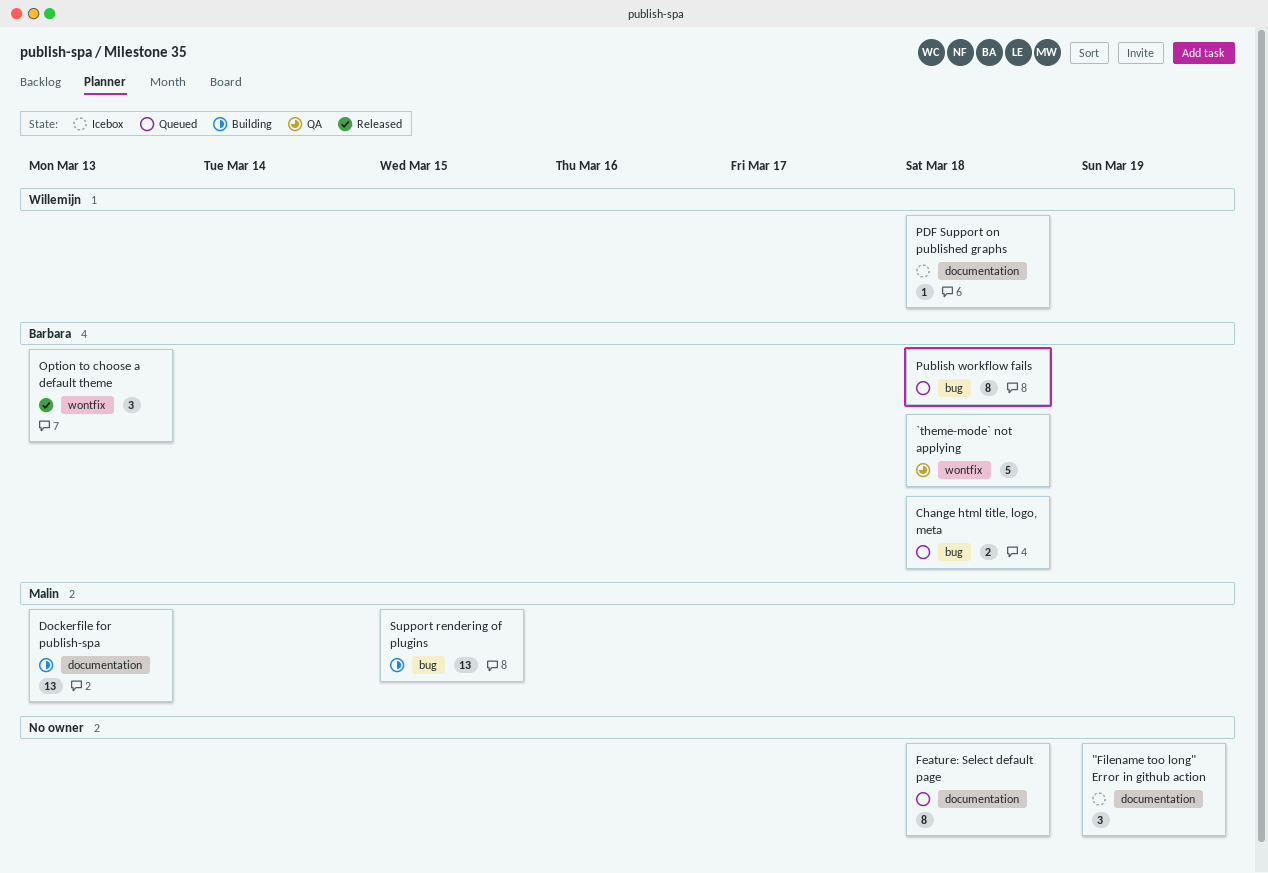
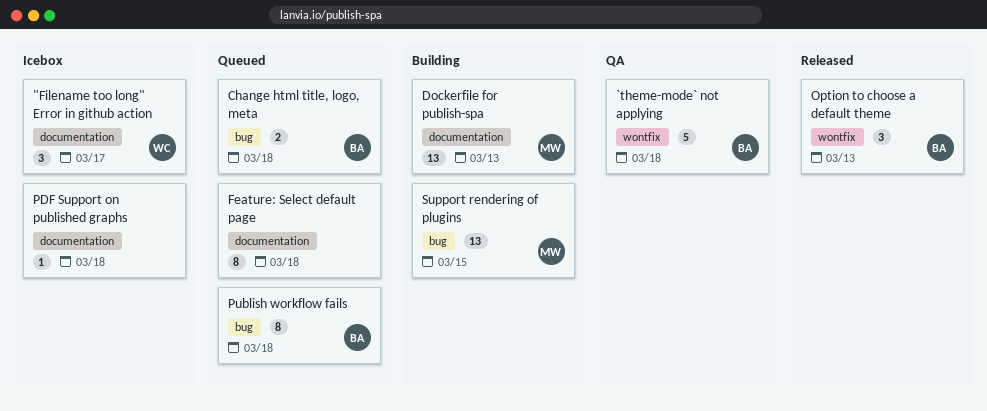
"Filename too long" Error in github action, owner: none -> Willemijn
"Filename too long" Error in github action, due: Mar 19 -> Mar 17
PDF Support on published graphs, owner: Willemijn -> none

